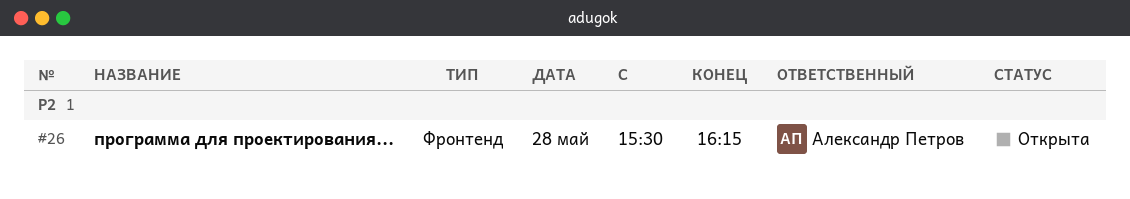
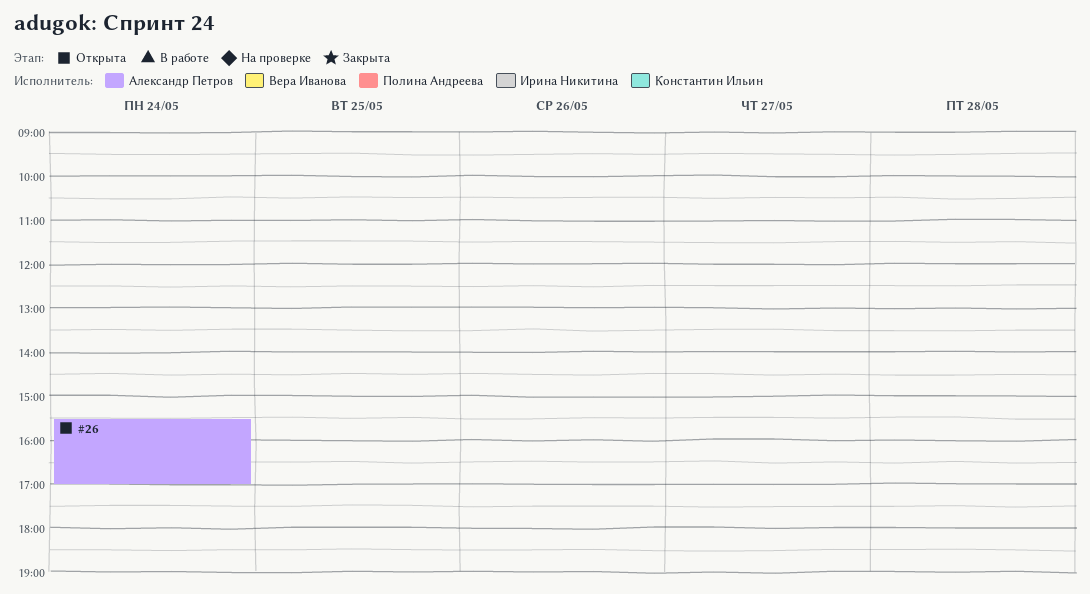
#26, day: May 28 -> May 24
#26, ends: 16:15 -> 17:00

